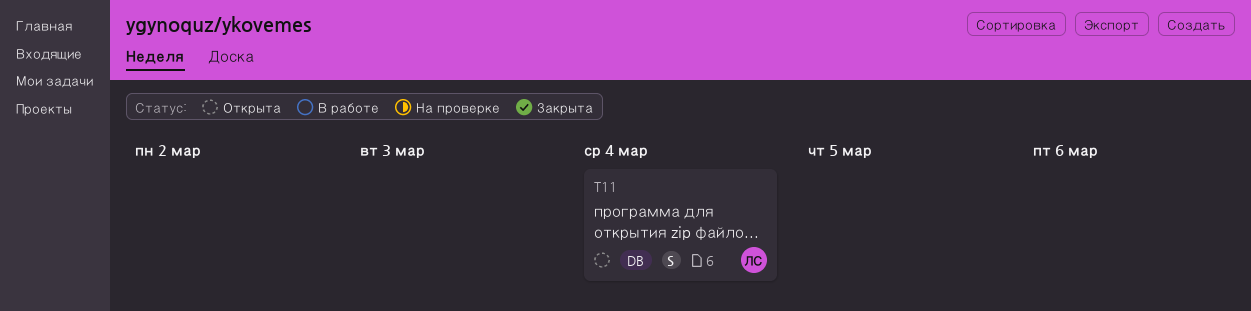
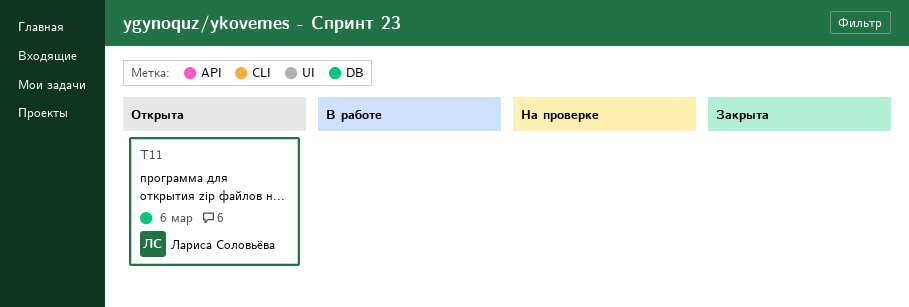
T11, due: Mar 4 -> Mar 6

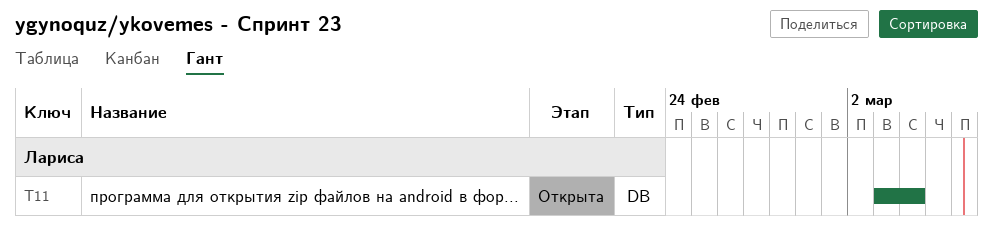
T11, due: Mar 6 -> Mar 4

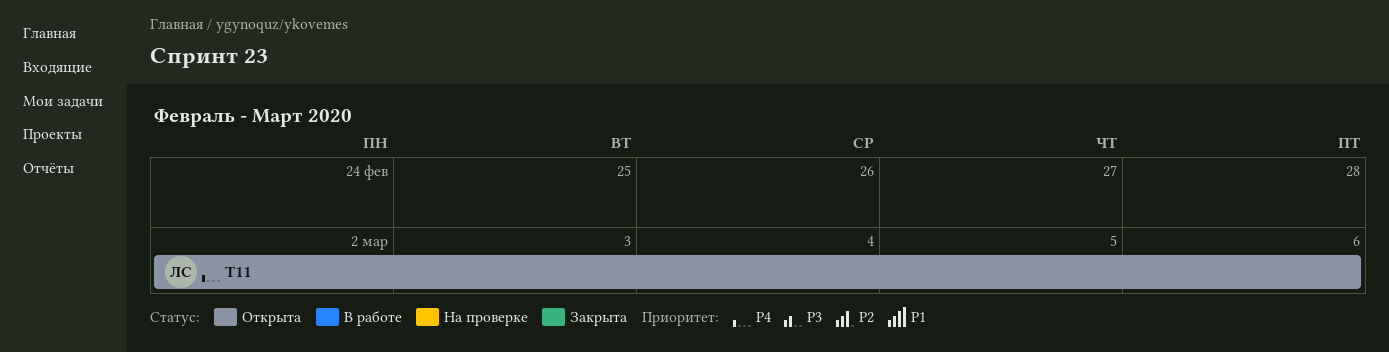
T11, start: Mar 3 -> Mar 2
T11, due: Mar 4 -> Mar 6

